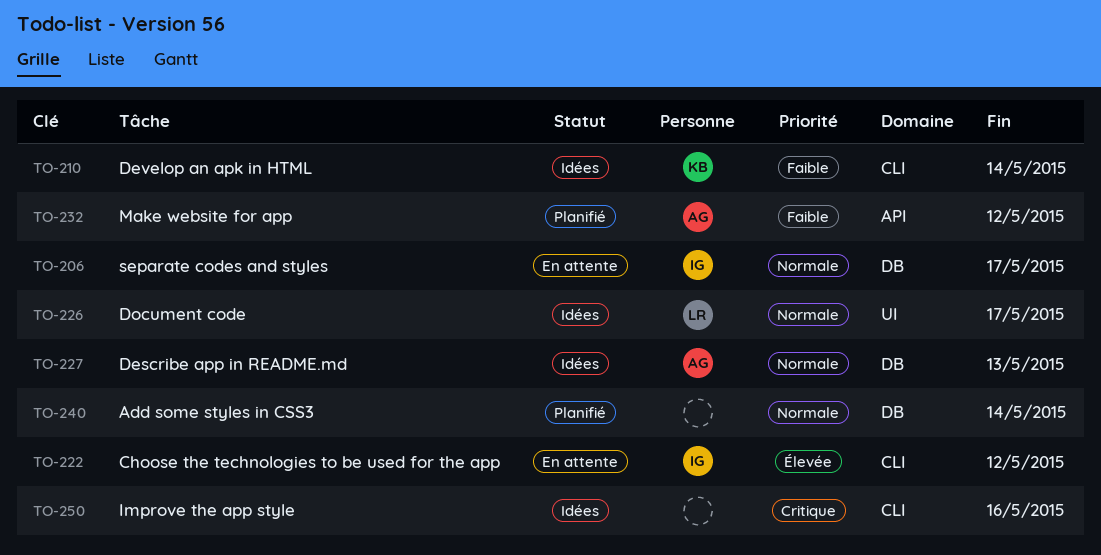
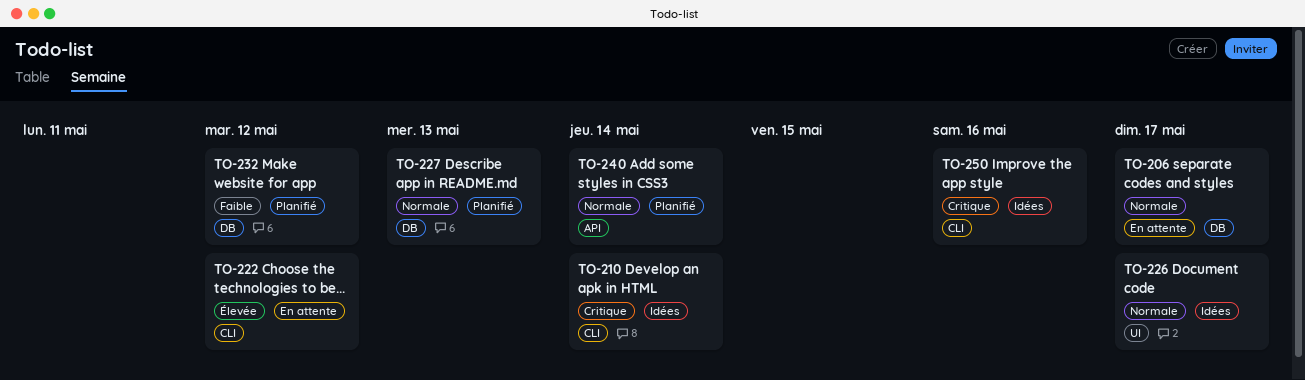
TO-210, priority: Faible -> Critique
TO-227, status: Idées -> Planifié
TO-232, label: API -> DB
TO-240, label: DB -> API

